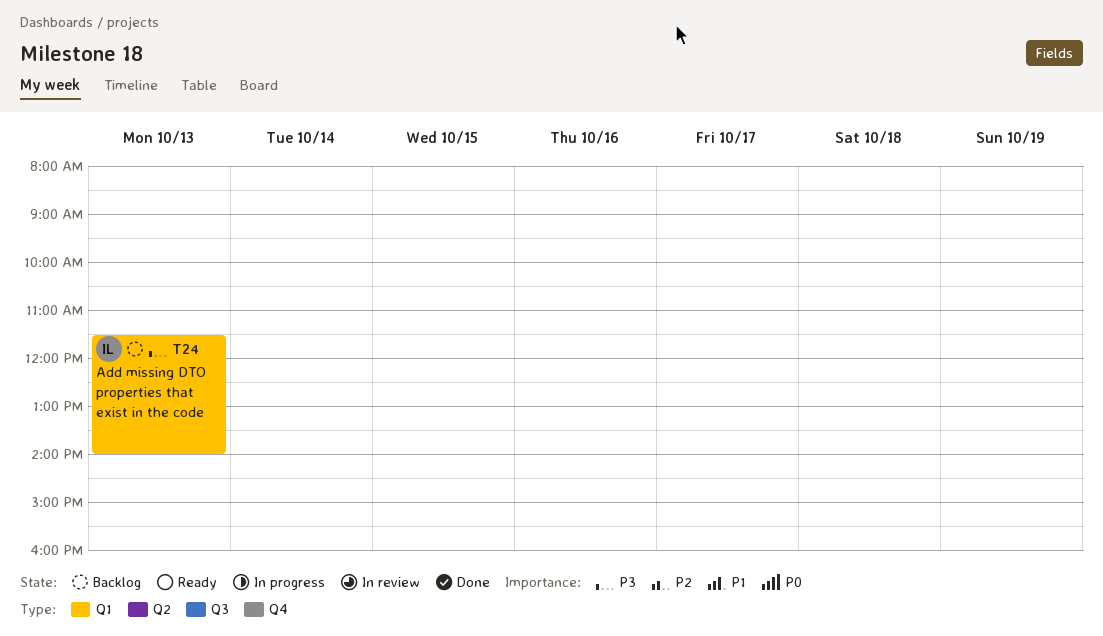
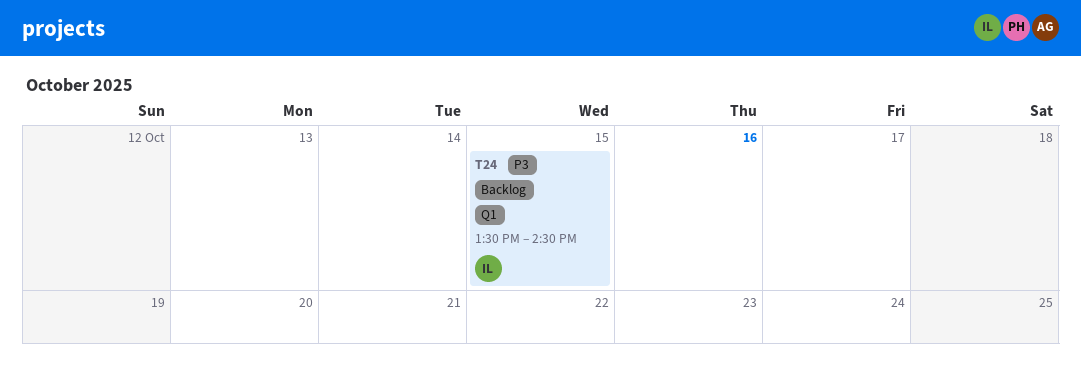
T24, day: Oct 13 -> Oct 15
T24, begins: 11:30 -> 13:30
T24, ends: 14:00 -> 14:30

